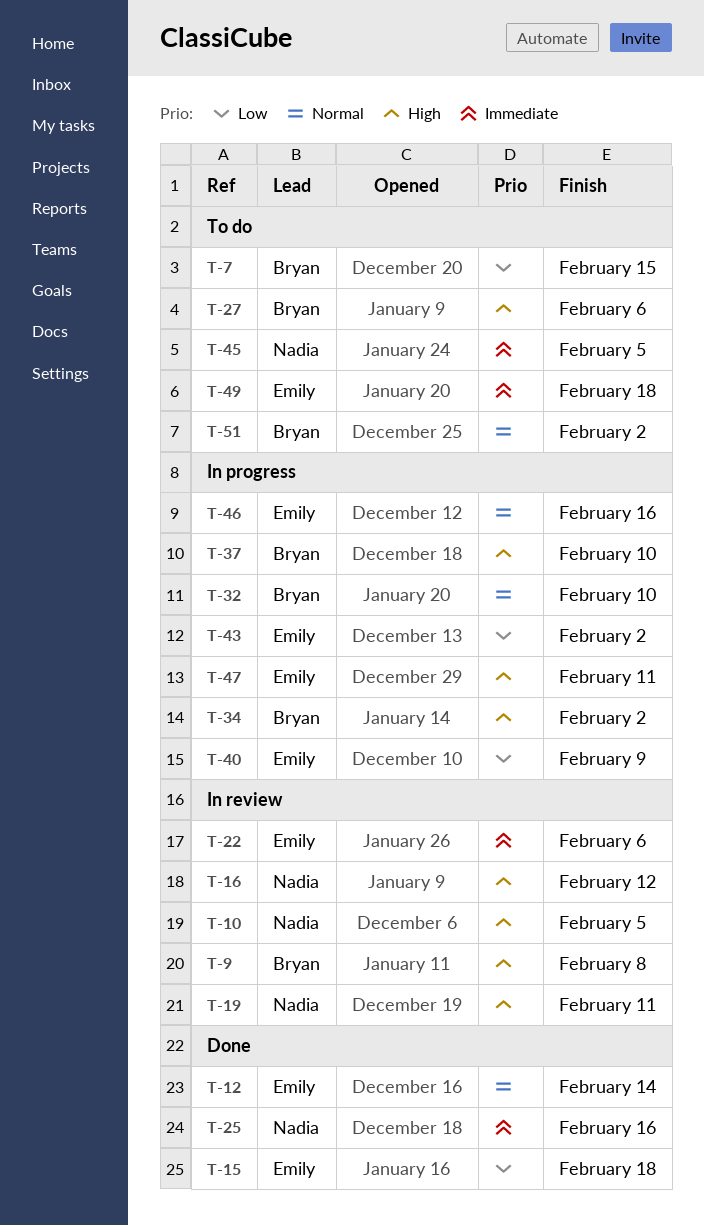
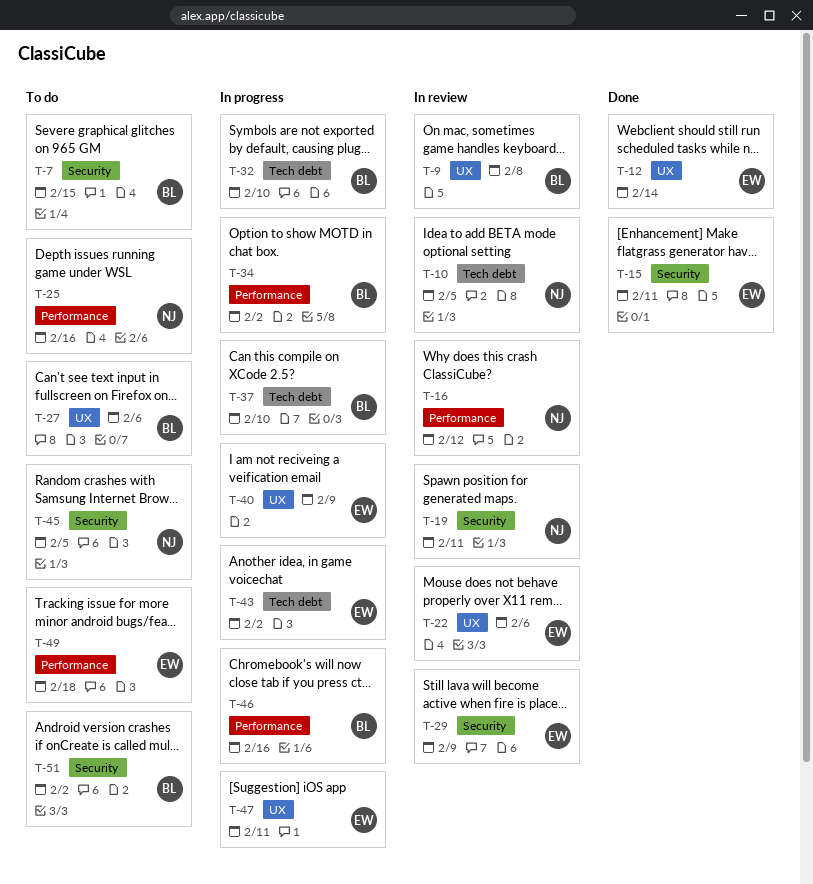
T-15, due: Feb 18 -> Feb 11
T-25, status: Done -> To do
T-29: none -> present
T-46, owner: Emily -> Bryan

